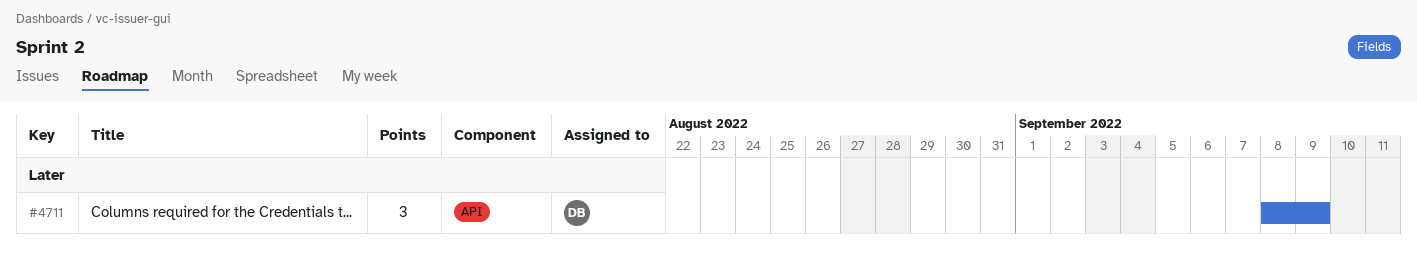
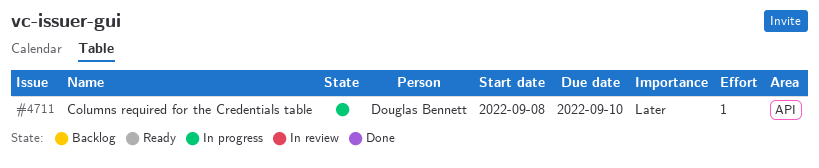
#4711, estimate: 3 -> 1
#4711, due: Sep 9 -> Sep 10

